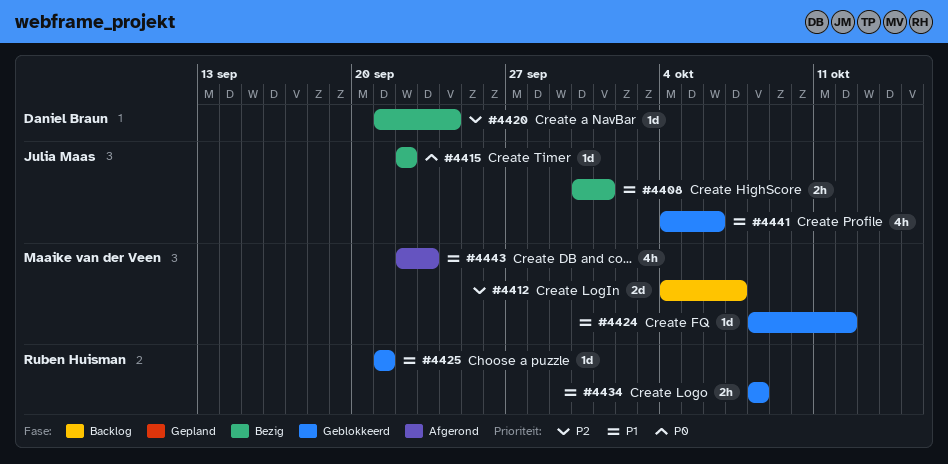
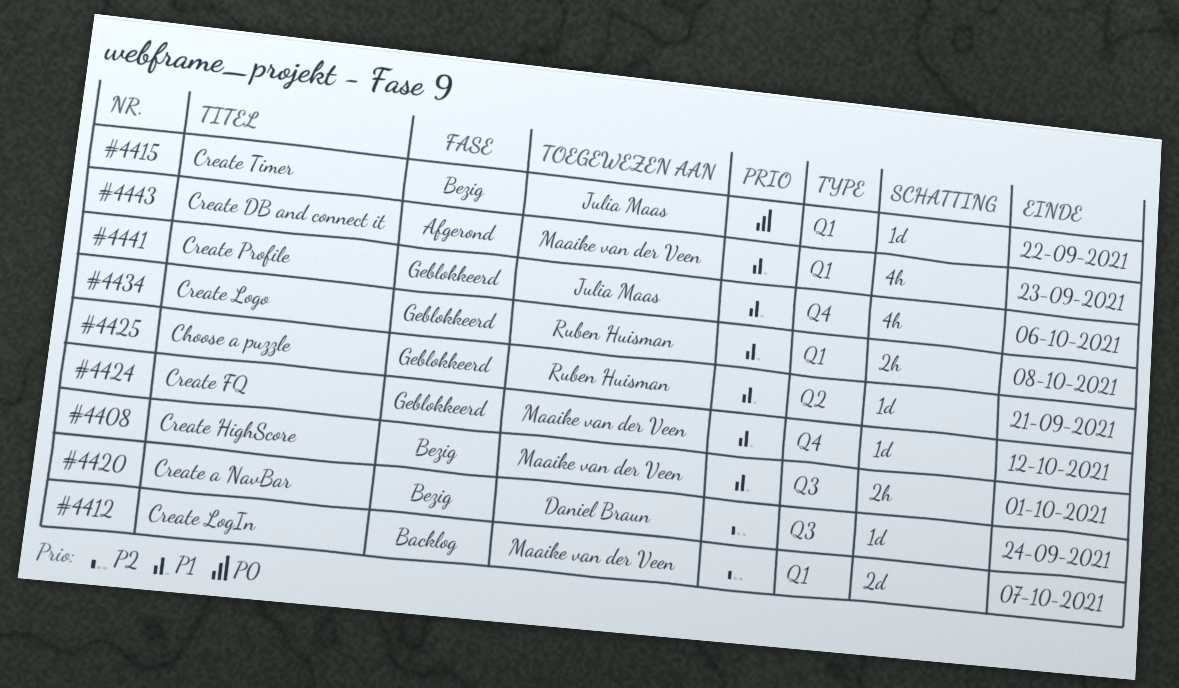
#4408, owner: Julia Maas -> Maaike van der Veen

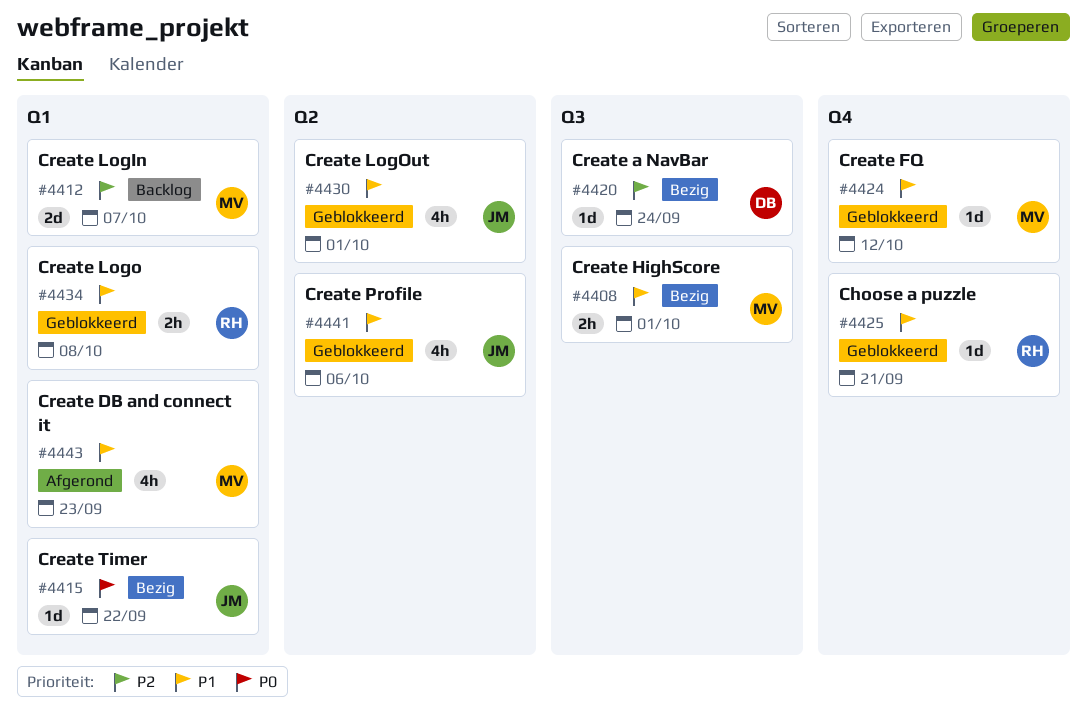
#4425, label: Q2 -> Q4
#4430: none -> present
#4441, label: Q4 -> Q2

